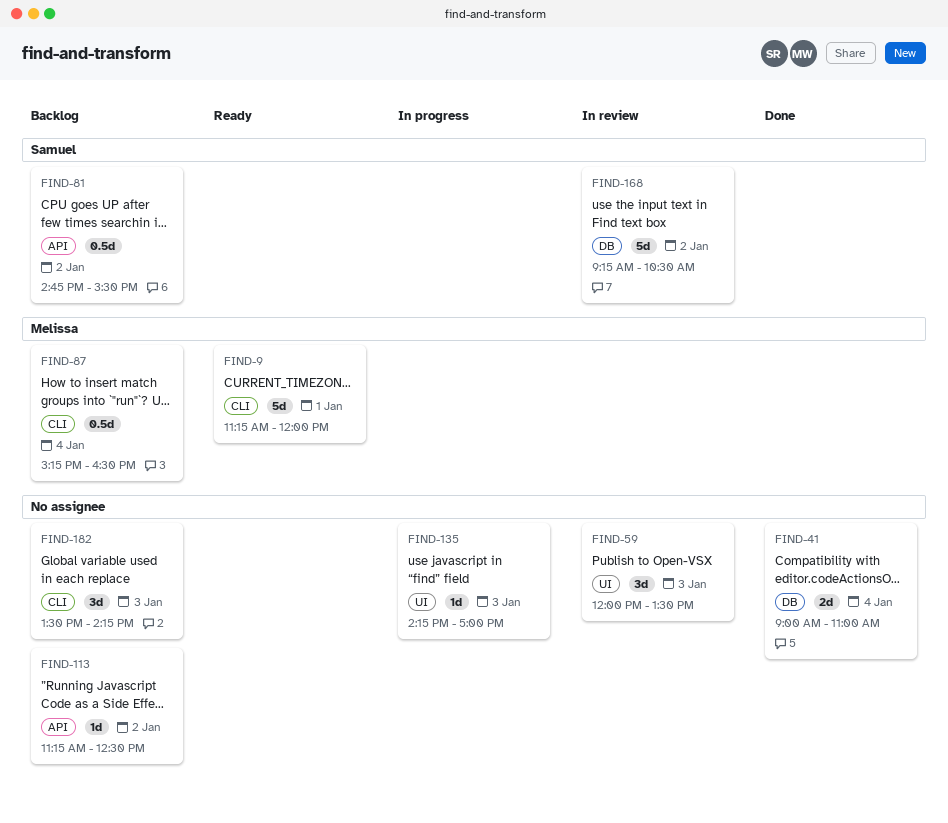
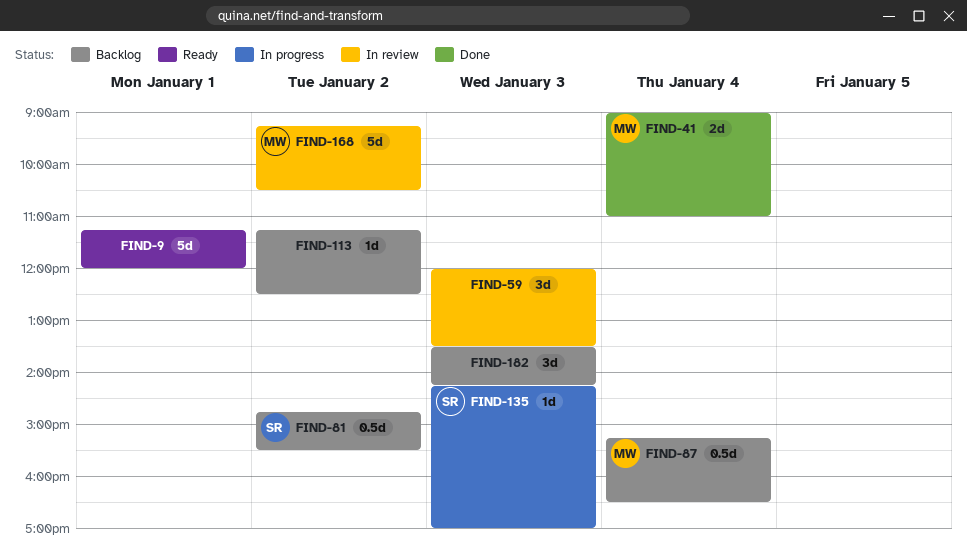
FIND-9, owner: Melissa -> none
FIND-41, owner: none -> Melissa
FIND-135, owner: none -> Samuel
FIND-168, owner: Samuel -> Melissa

